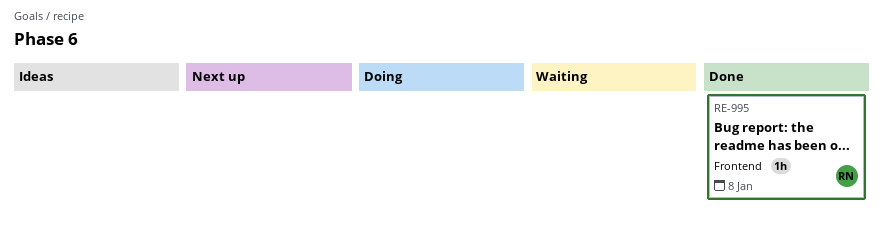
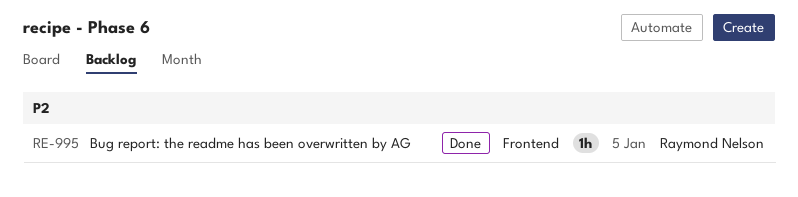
RE-995, due: Jan 8 -> Jan 5

